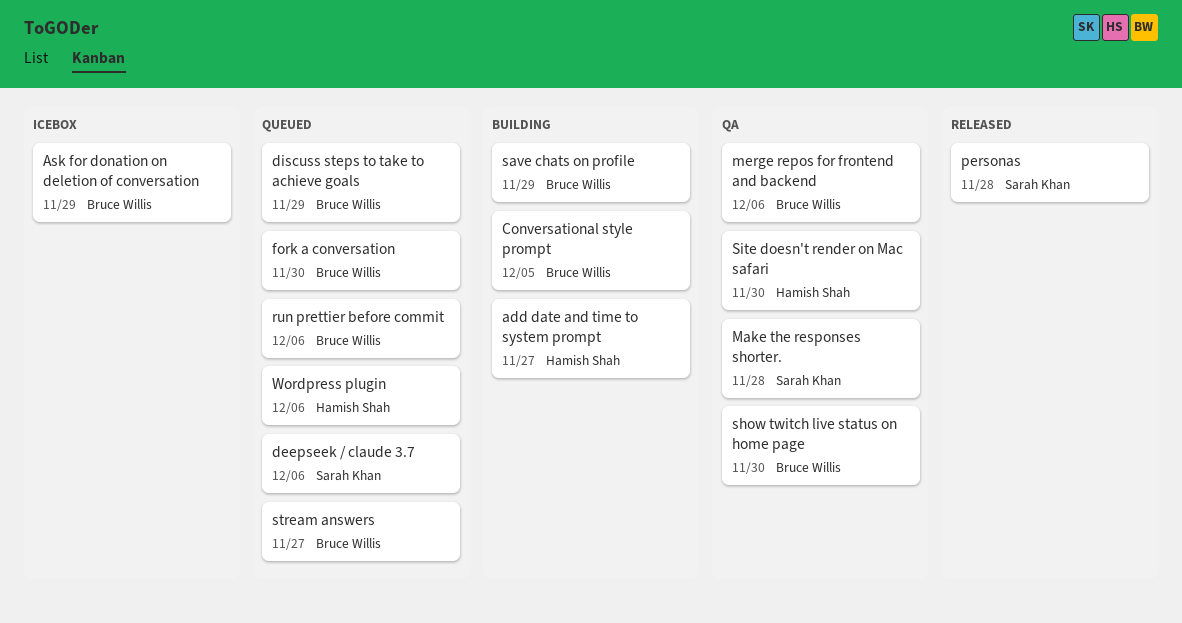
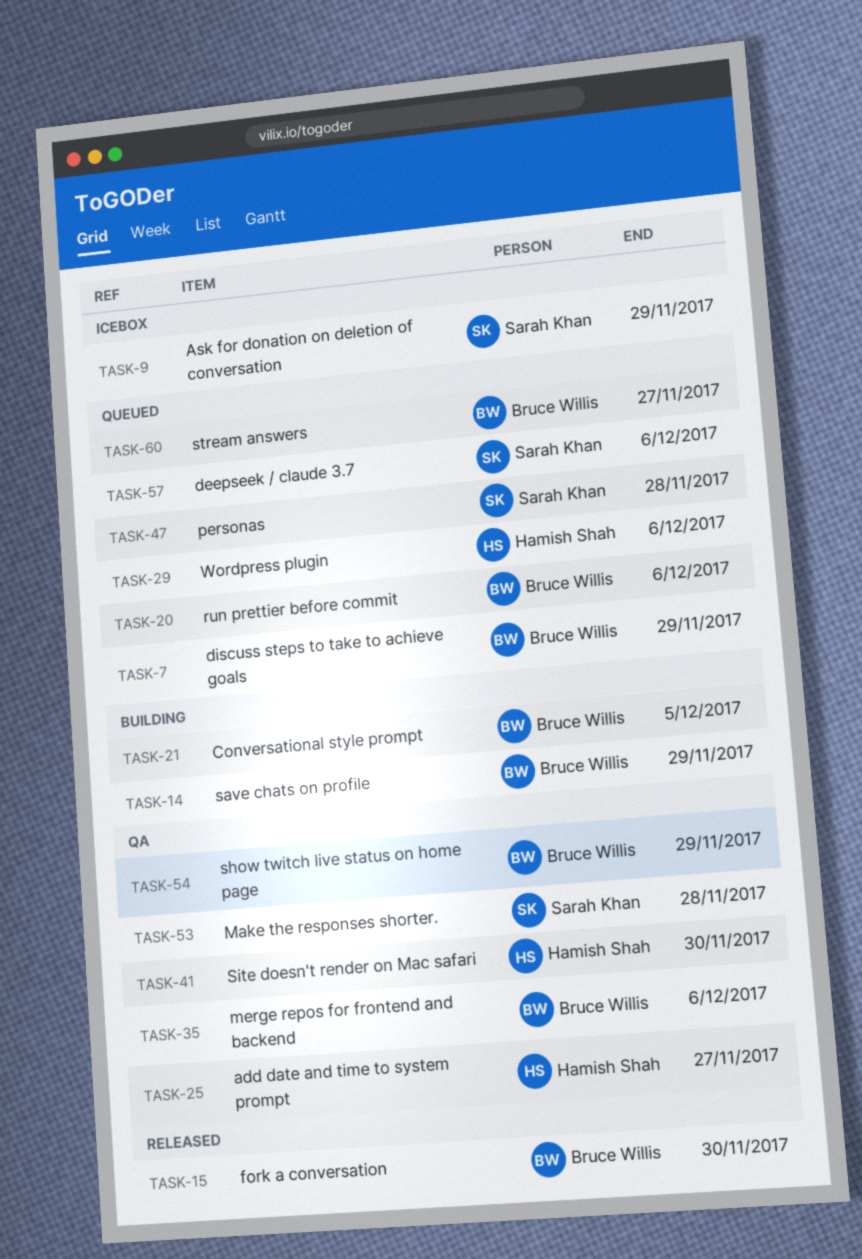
add date and time to system prompt, status: Building -> QA
Ask for donation on deletion of conversation, owner: Bruce Willis -> Sarah Khan
fork a conversation, status: Queued -> Released
personas, status: Released -> Queued
show twitch live status on home page, due: Nov 30 -> Nov 29

